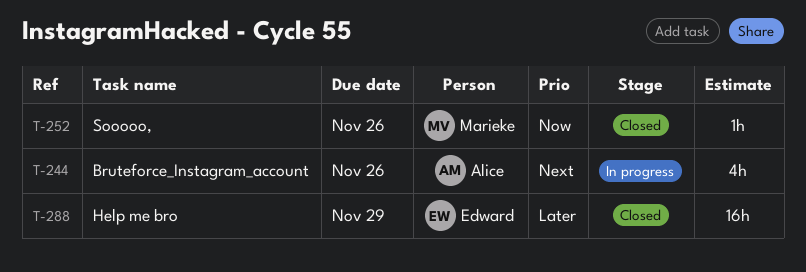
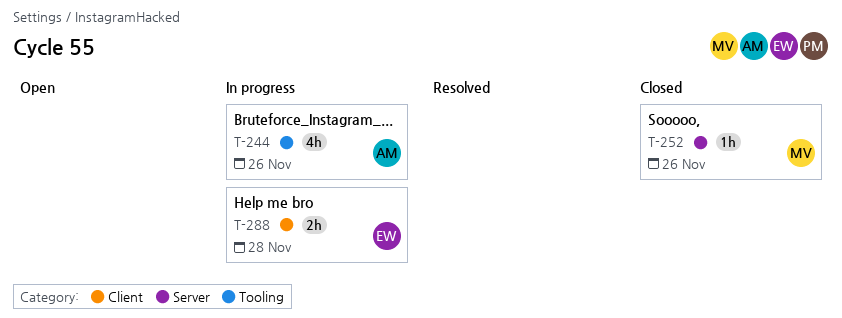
T-288, status: Closed -> In progress
T-288, estimate: 16h -> 2h
T-288, due: Nov 29 -> Nov 28

